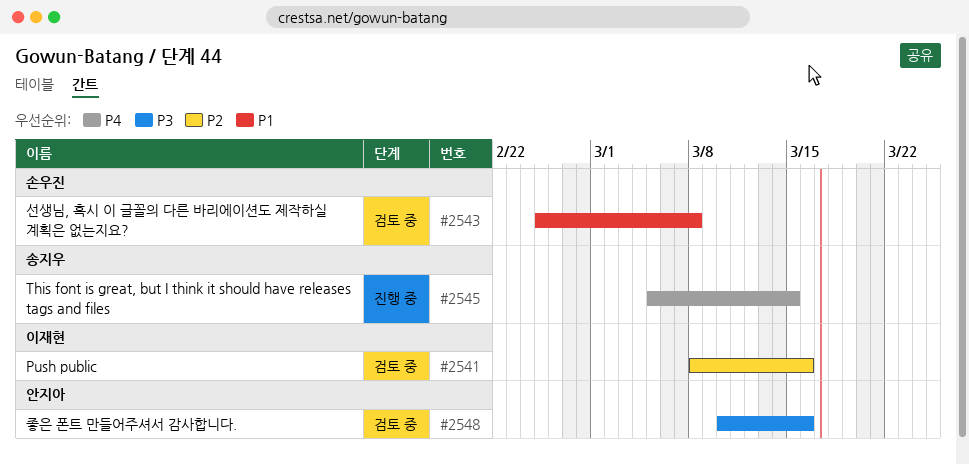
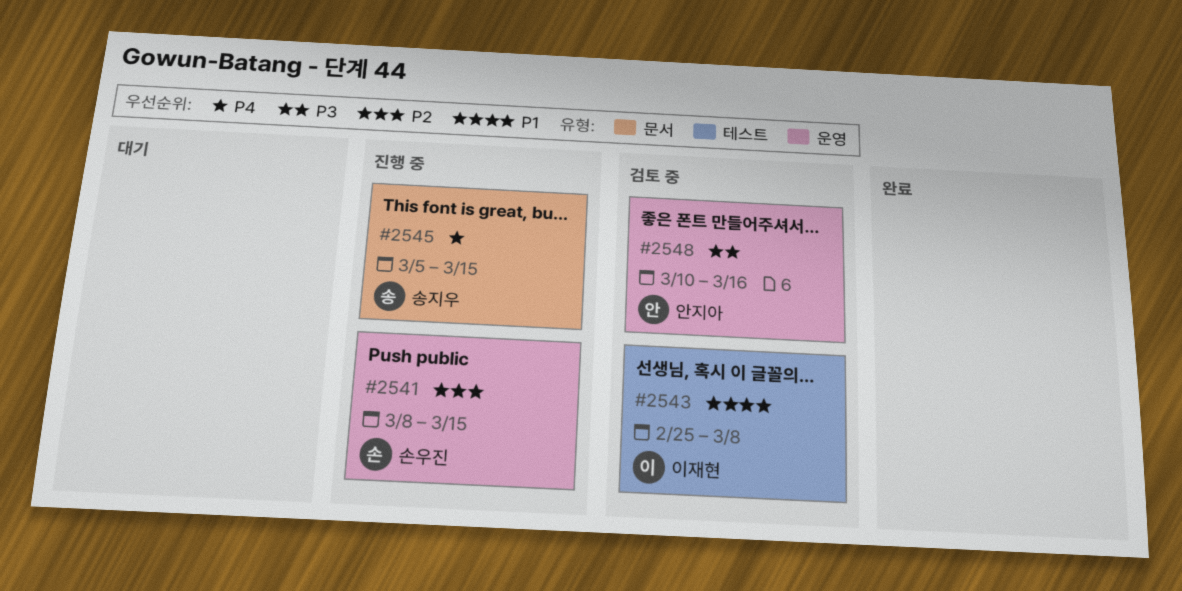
#2541, status: 검토 중 -> 진행 중
#2541, owner: 이재현 -> 손우진
#2541, due: Mar 16 -> Mar 15
#2543, owner: 손우진 -> 이재현

